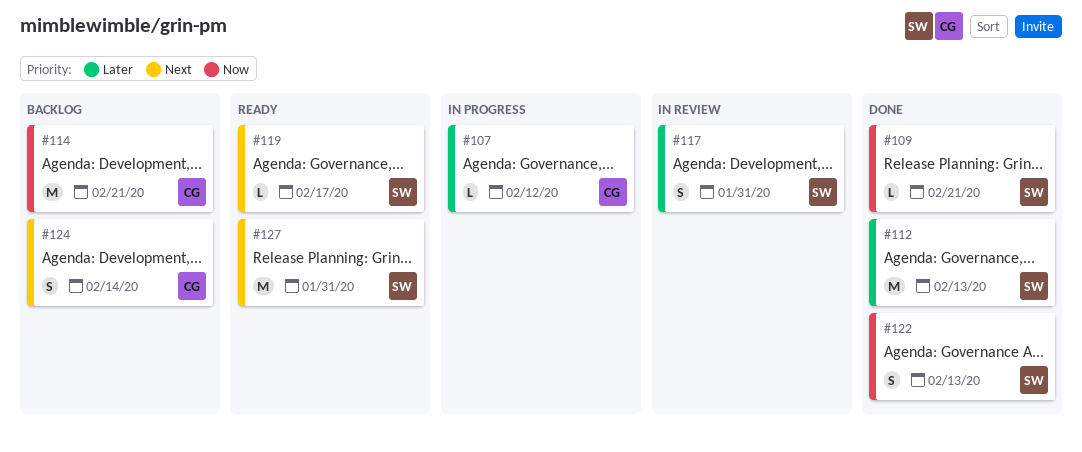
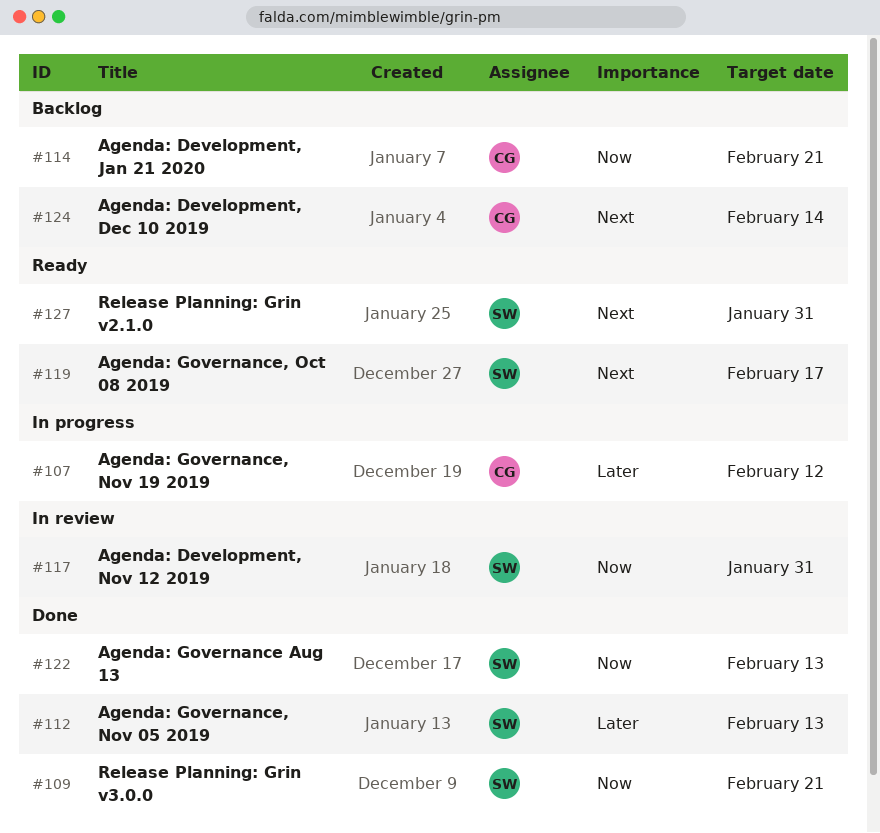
#117, priority: Later -> Now

